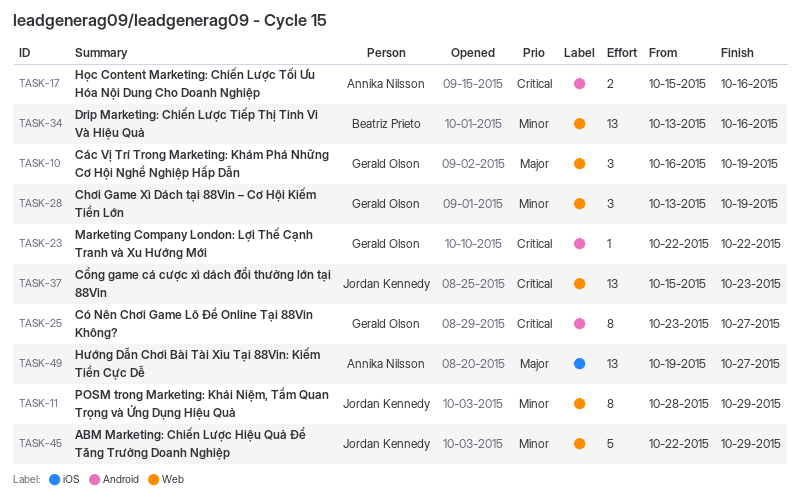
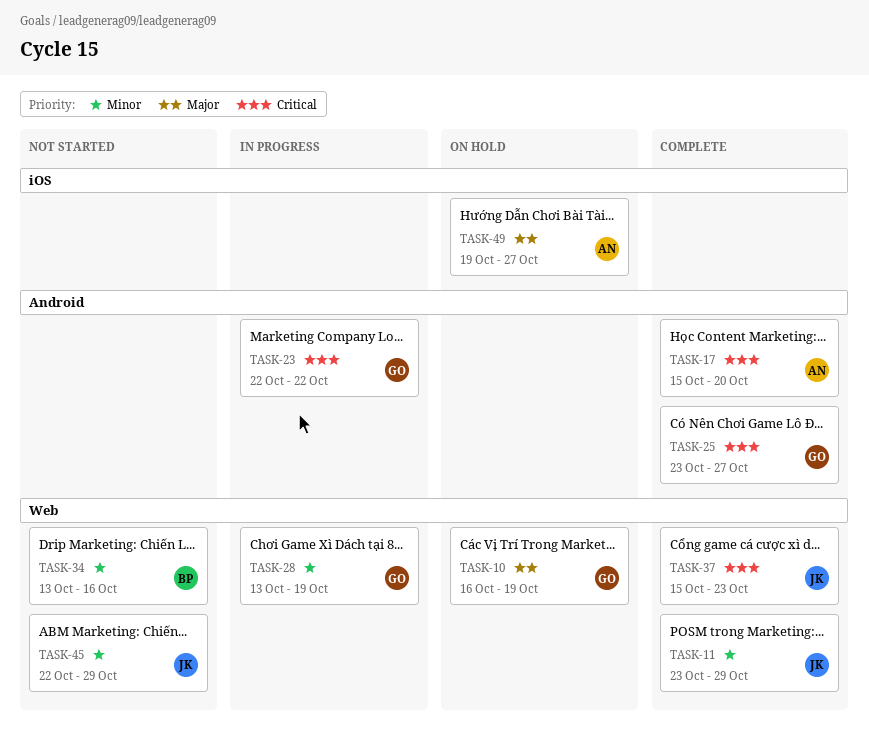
TASK-11, start: Oct 28 -> Oct 23
TASK-17, due: Oct 16 -> Oct 20

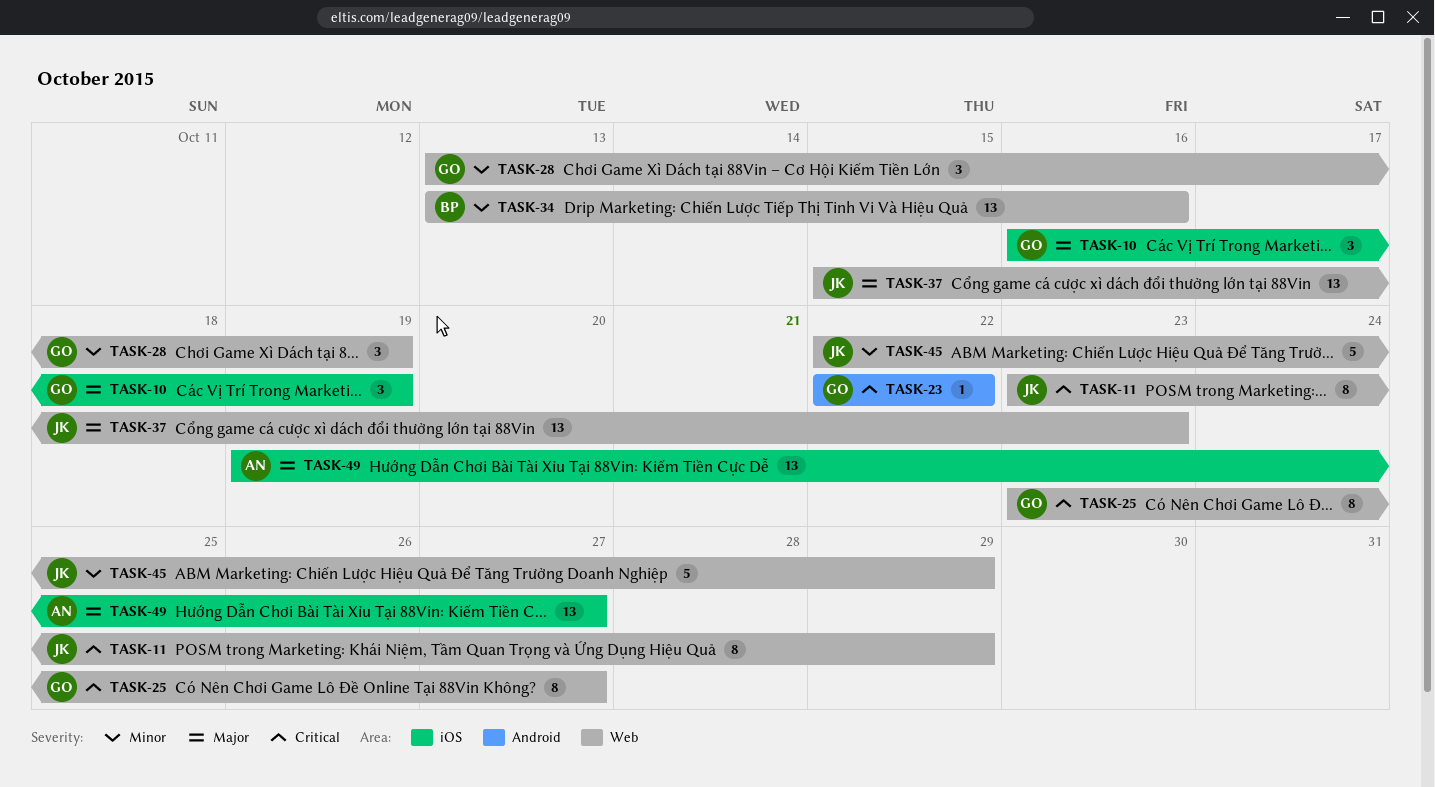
TASK-10, label: Web -> iOS
TASK-11, priority: Minor -> Critical
TASK-17: present -> none
TASK-25, label: Android -> Web
TASK-37, priority: Critical -> Major

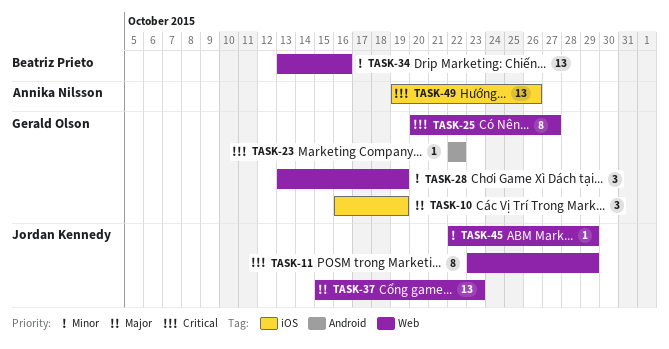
TASK-25, start: Oct 23 -> Oct 20
TASK-45, estimate: 5 -> 1
TASK-49, priority: Major -> Critical
TASK-49, due: Oct 27 -> Oct 26

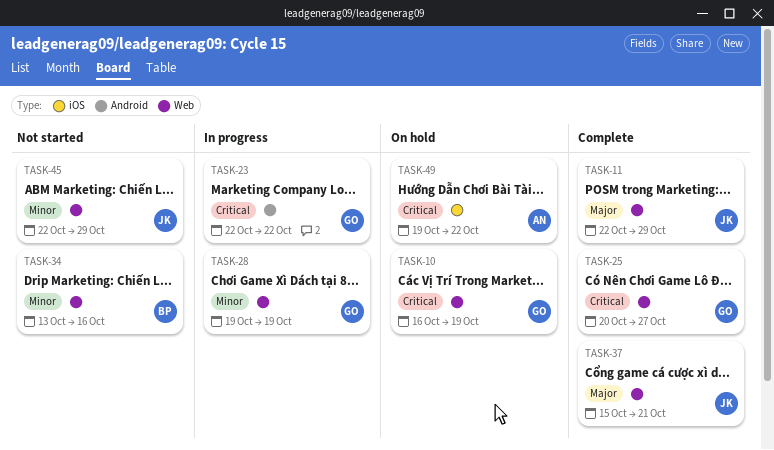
TASK-10, priority: Major -> Critical
TASK-10, label: iOS -> Web
TASK-11, priority: Critical -> Major
TASK-11, start: Oct 23 -> Oct 22
TASK-28, start: Oct 13 -> Oct 19
TASK-37, due: Oct 23 -> Oct 21
TASK-49, due: Oct 26 -> Oct 22

